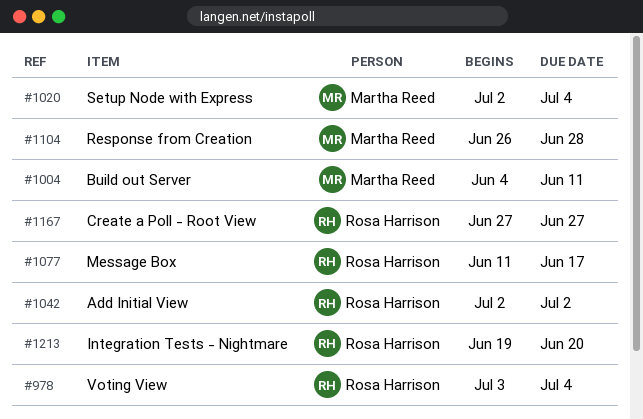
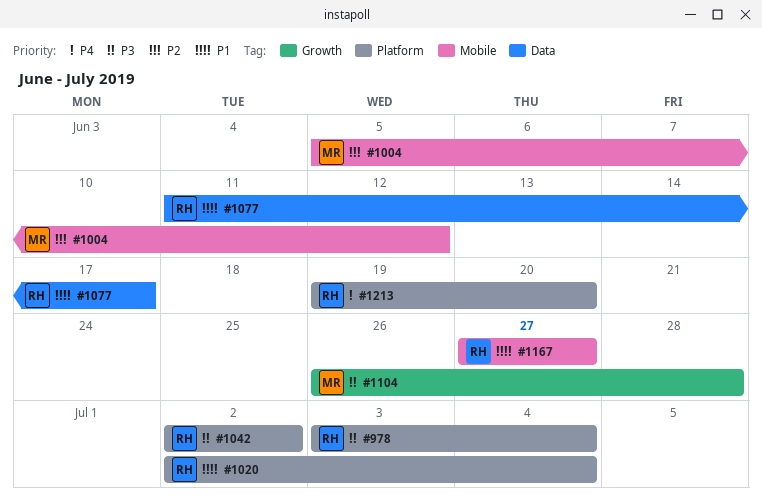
#1004, start: Jun 4 -> Jun 5
#1004, due: Jun 11 -> Jun 12
#1020, owner: Martha Reed -> Rosa Harrison

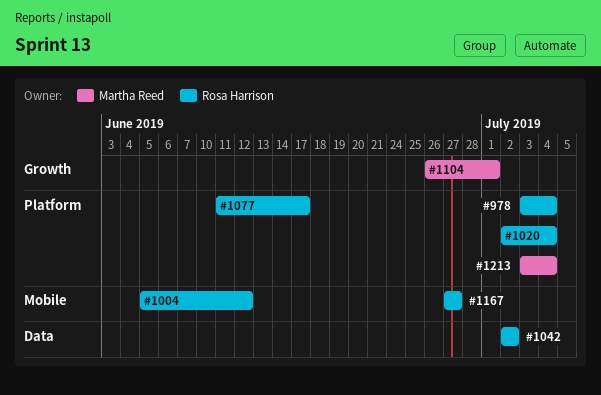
#1004, owner: Martha Reed -> Rosa Harrison
#1042, label: Platform -> Data
#1077, label: Data -> Platform
#1104, due: Jun 28 -> Jul 1
#1213, owner: Rosa Harrison -> Martha Reed
#1213, start: Jun 19 -> Jul 3
#1213, due: Jun 20 -> Jul 4

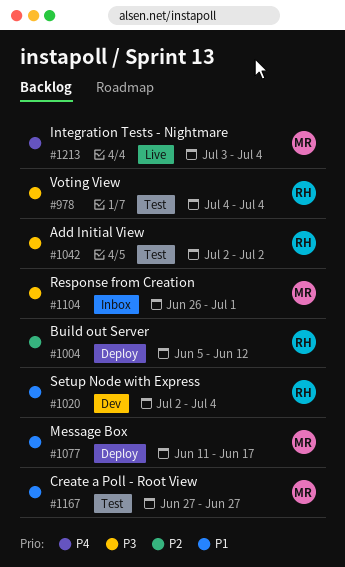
#978, start: Jul 3 -> Jul 4
#1077, owner: Rosa Harrison -> Martha Reed
#1167, owner: Rosa Harrison -> Martha Reed

